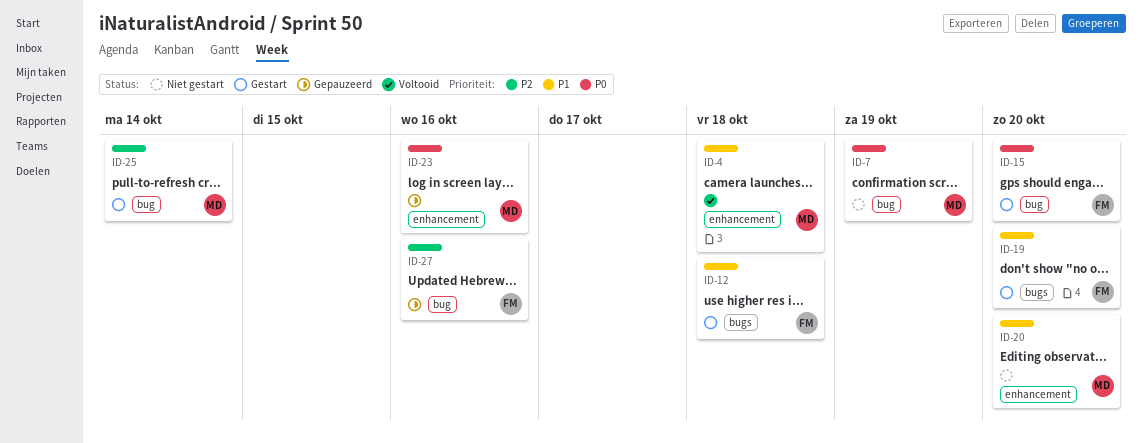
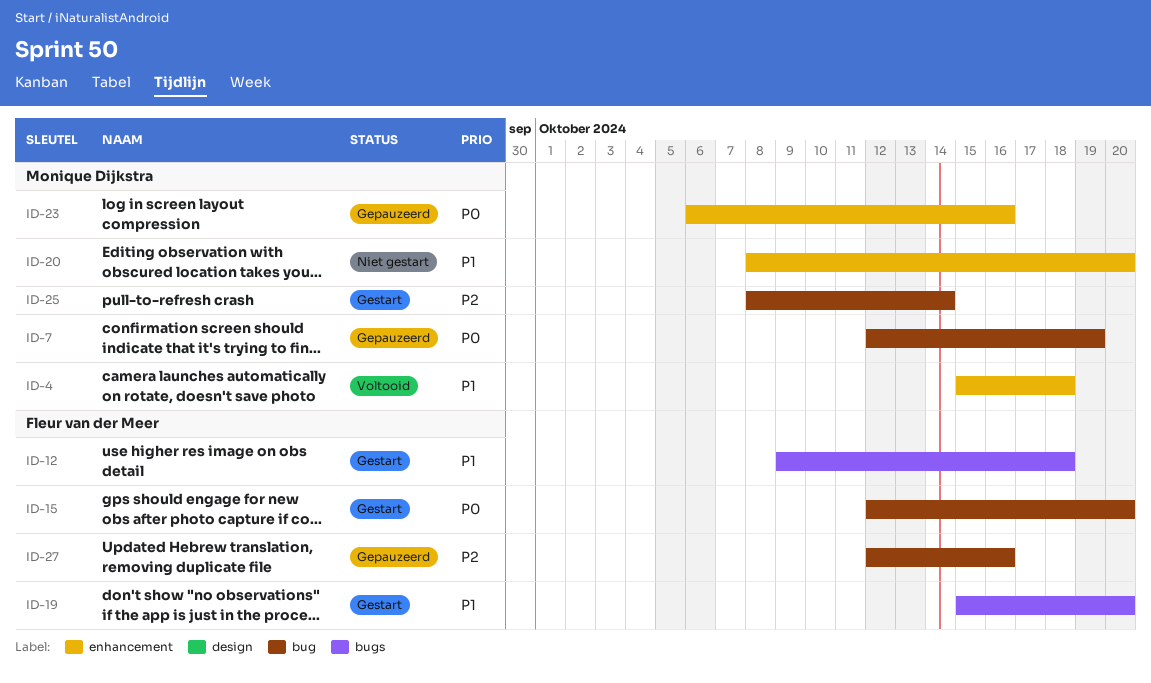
ID-7, status: Niet gestart -> Gepauzeerd

